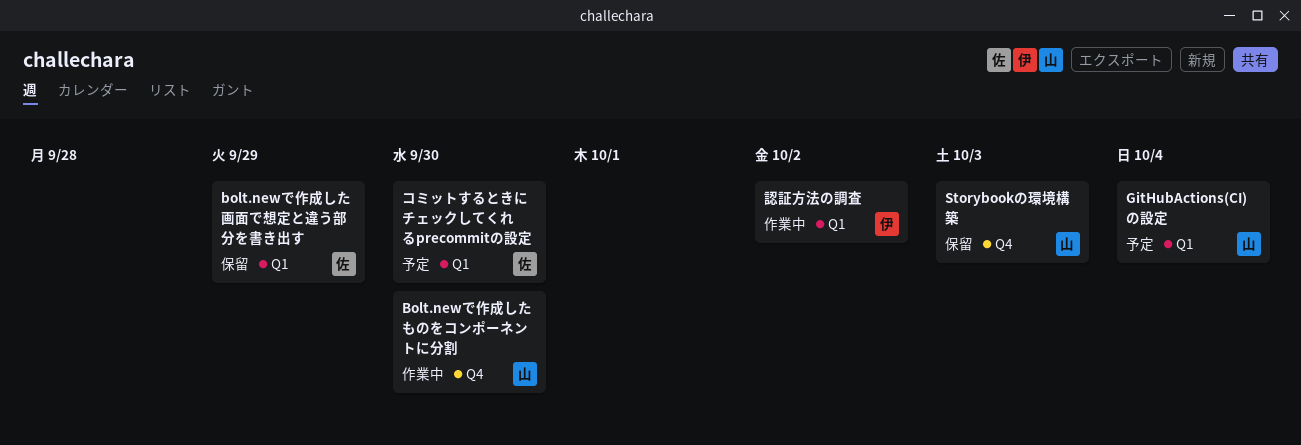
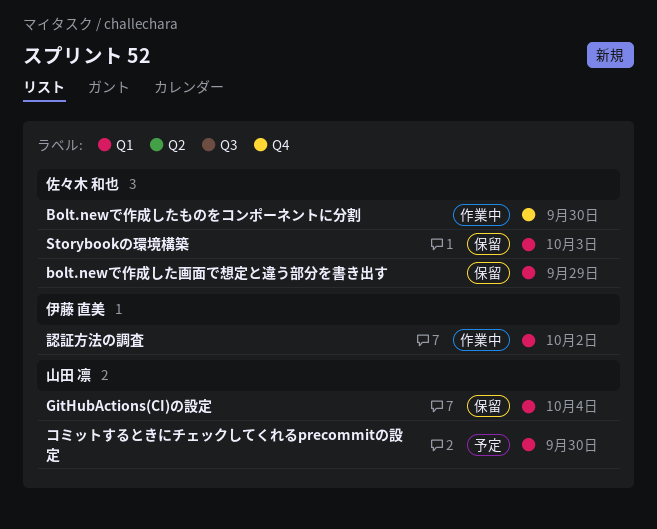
Bolt.newで作成したものをコンポーネントに分割, owner: 山田 凛 -> 佐々木 和也
GitHubActions(CI)の設定, status: 予定 -> 保留
Storybookの環境構築, owner: 山田 凛 -> 佐々木 和也
Storybookの環境構築, label: Q4 -> Q1
コミットするときにチェックしてくれるprecommitの設定, owner: 佐々木 和也 -> 山田 凛

